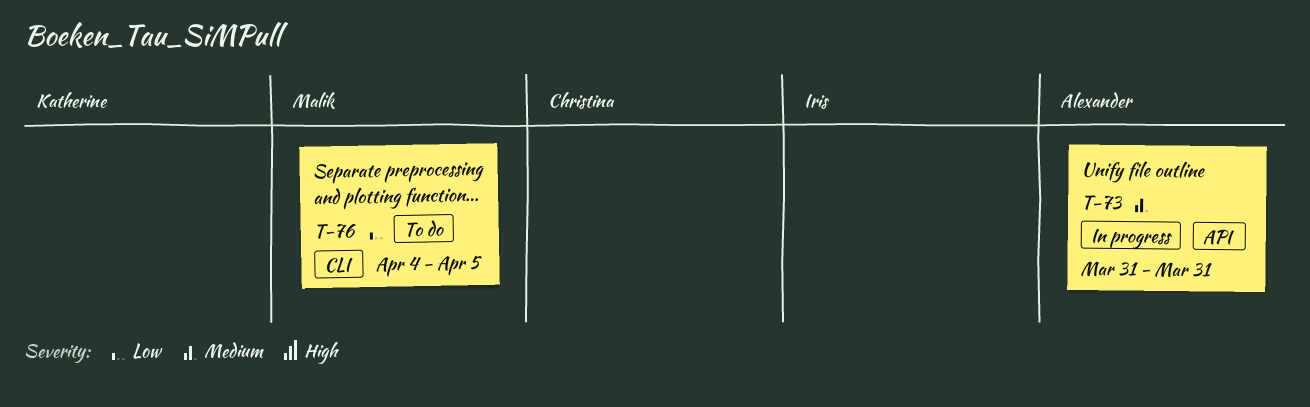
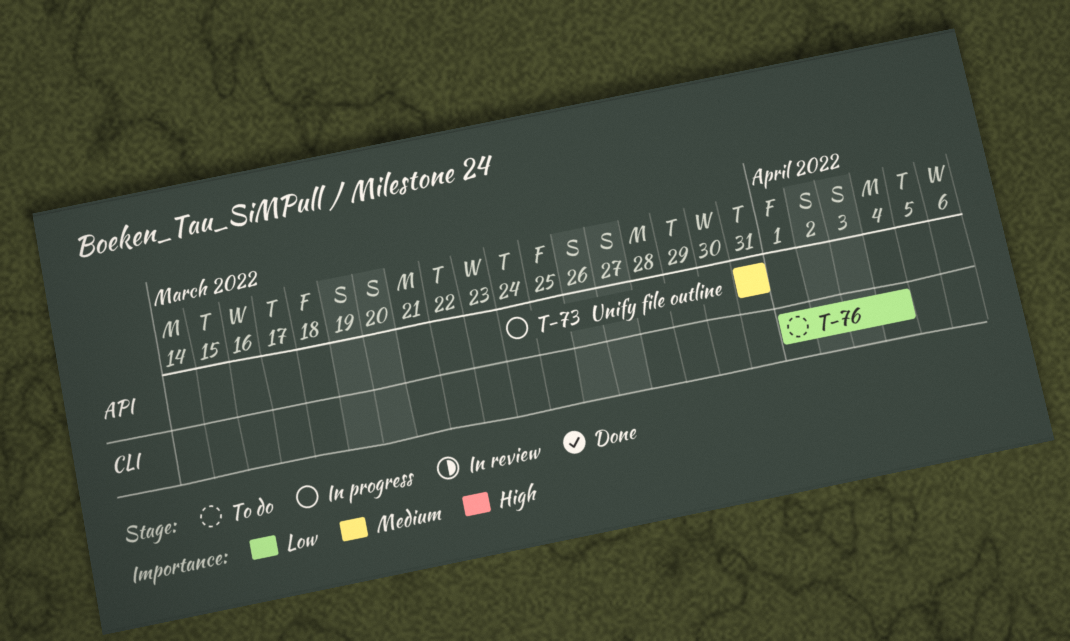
T-76, start: Apr 4 -> Apr 1
T-76, due: Apr 5 -> Apr 4

